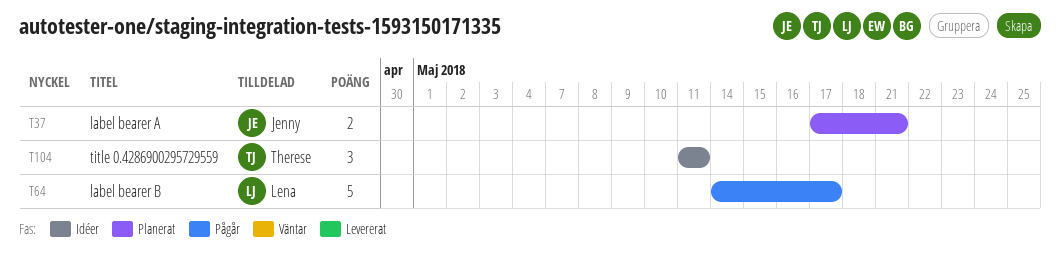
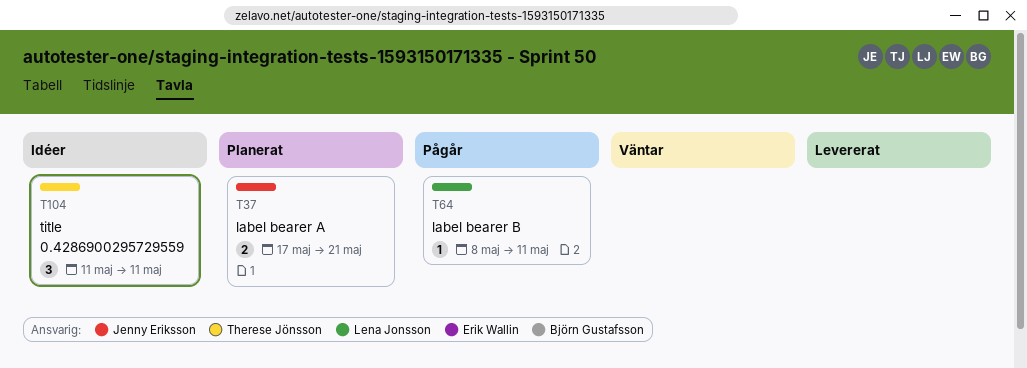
T64, estimate: 5 -> 1
T64, start: May 14 -> May 8
T64, due: May 17 -> May 11

